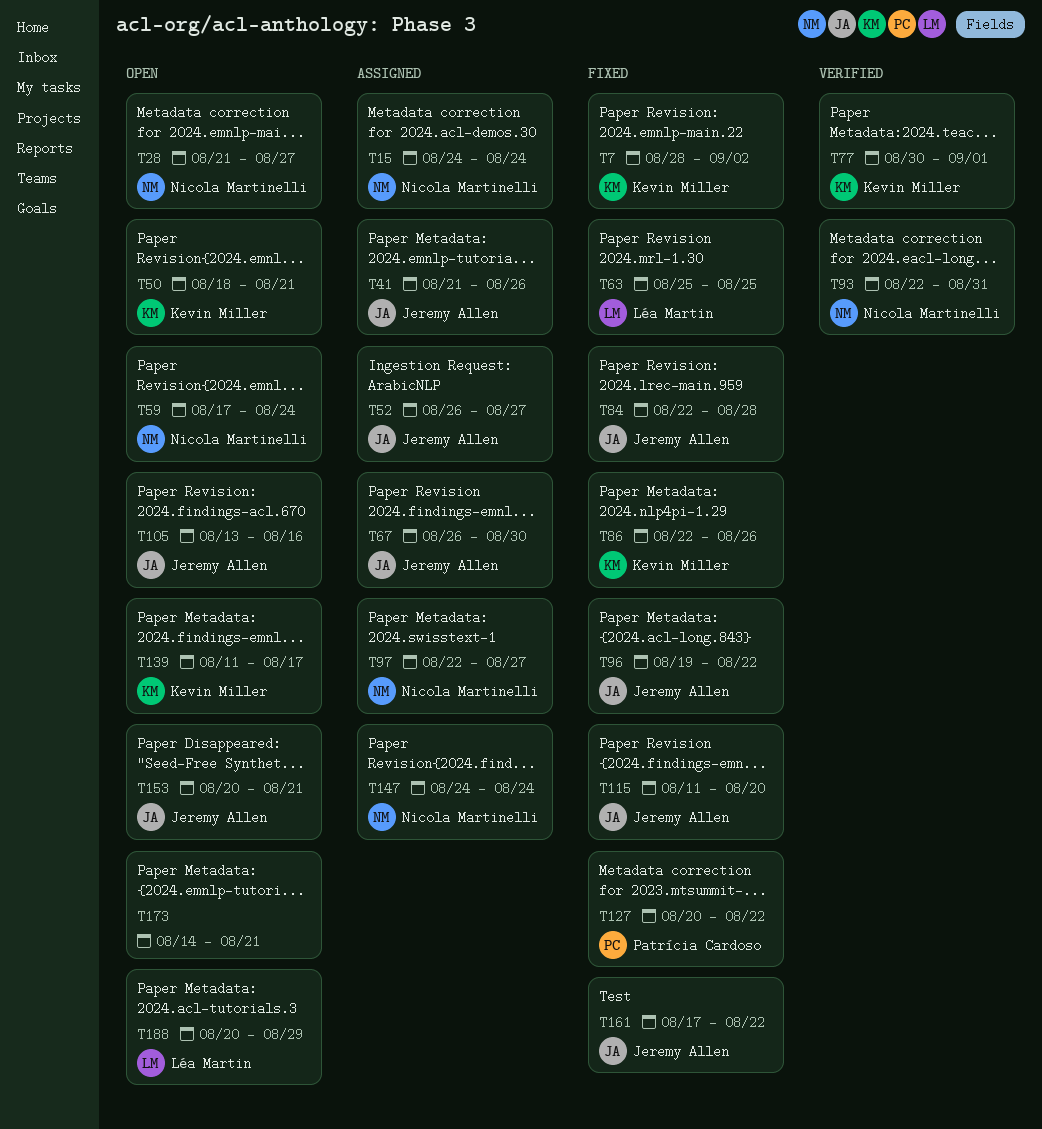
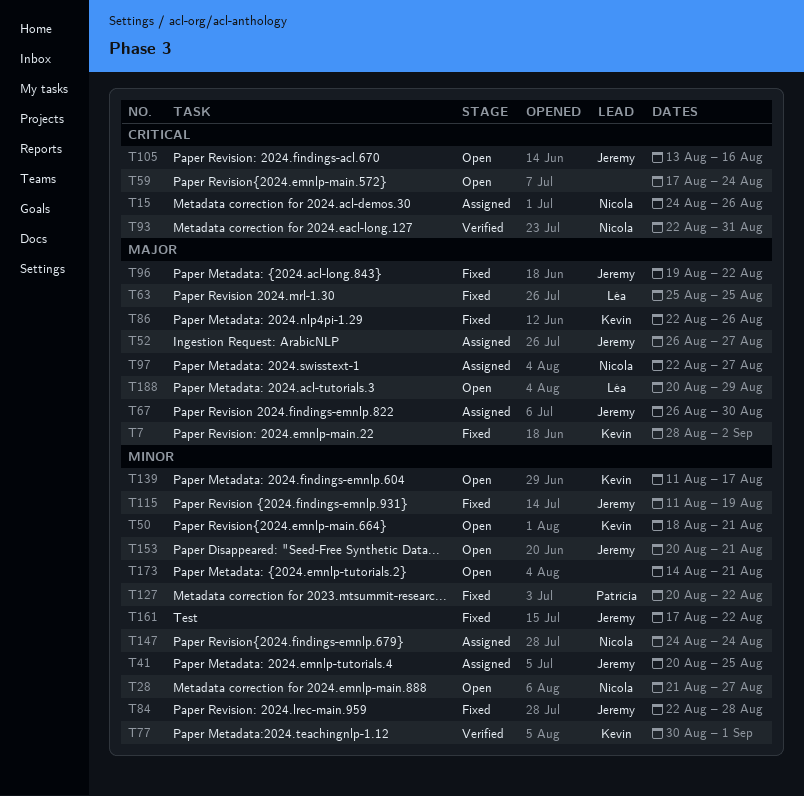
T15, due: Aug 24 -> Aug 26
T41, start: Aug 21 -> Aug 20
T41, due: Aug 26 -> Aug 25
T59, owner: Nicola Martinelli -> none
T115, due: Aug 20 -> Aug 19

